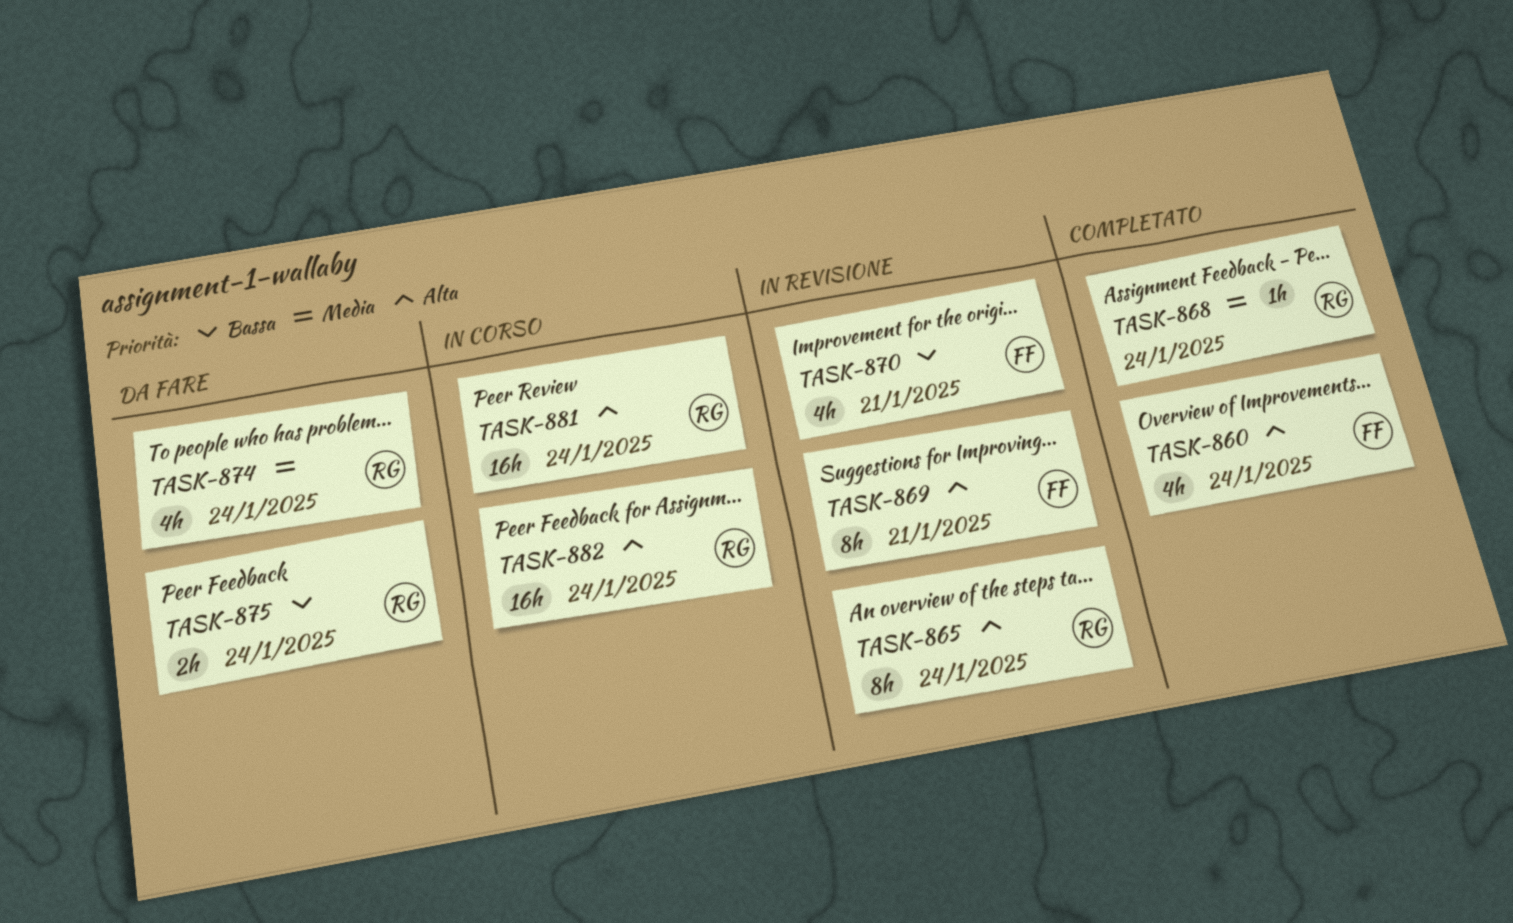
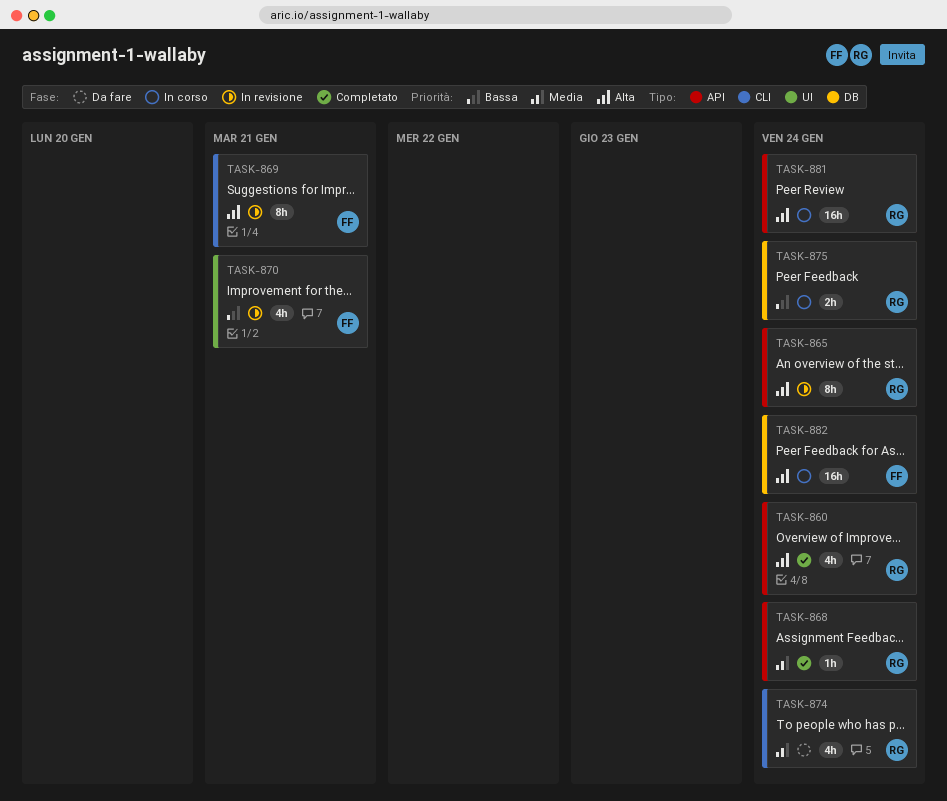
TASK-860, owner: FF -> RG
TASK-875, status: Da fare -> In corso
TASK-882, owner: RG -> FF

